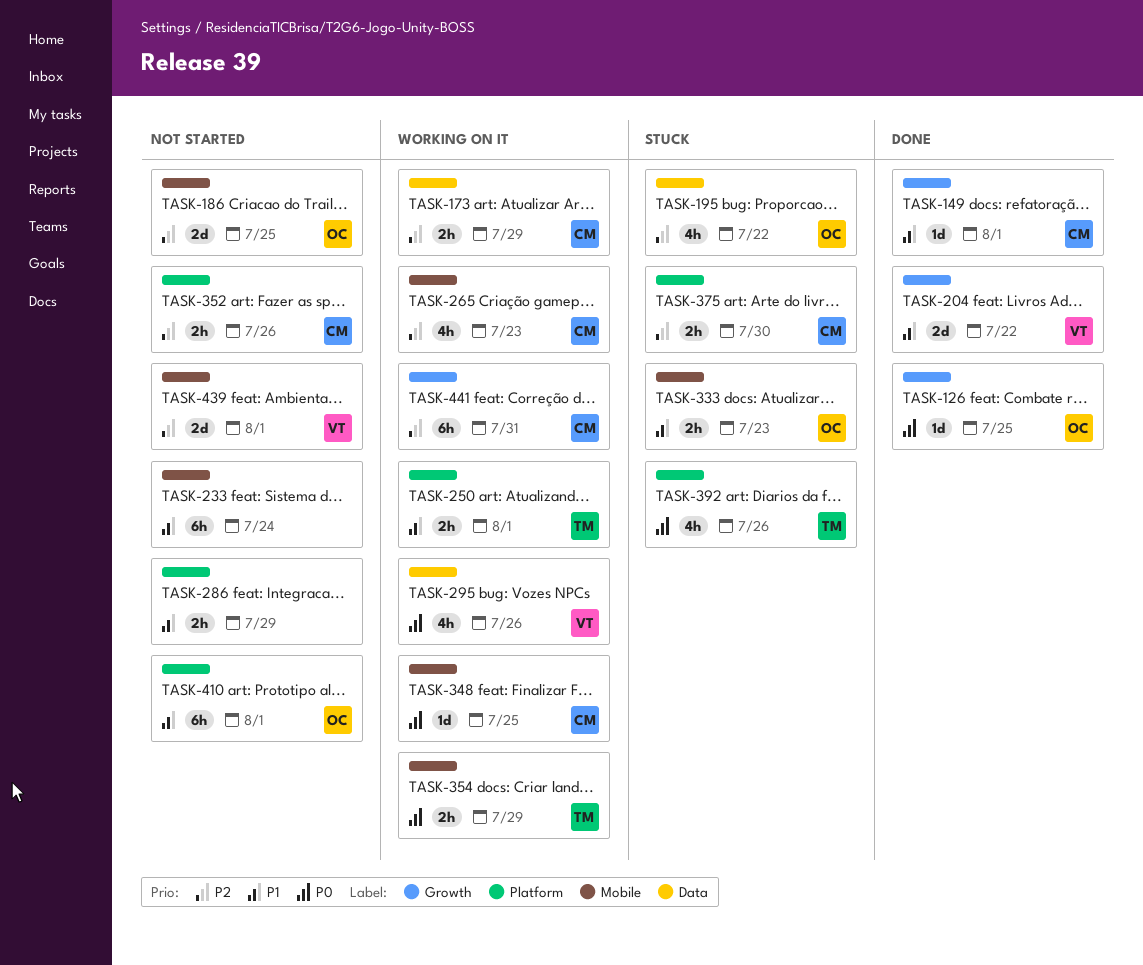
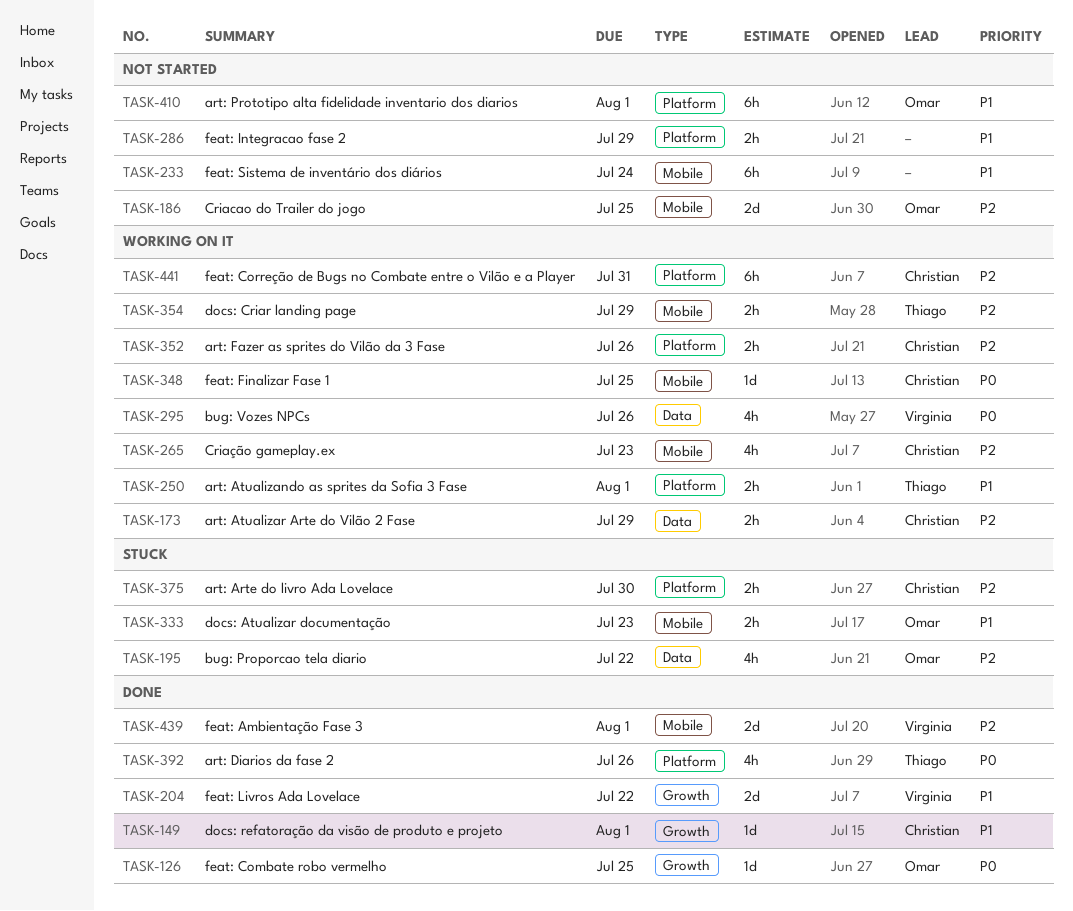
TASK-352, status: Not started -> Working on it
TASK-354, priority: P0 -> P2
TASK-392, status: Stuck -> Done
TASK-439, status: Not started -> Done
TASK-441, label: Growth -> Platform

